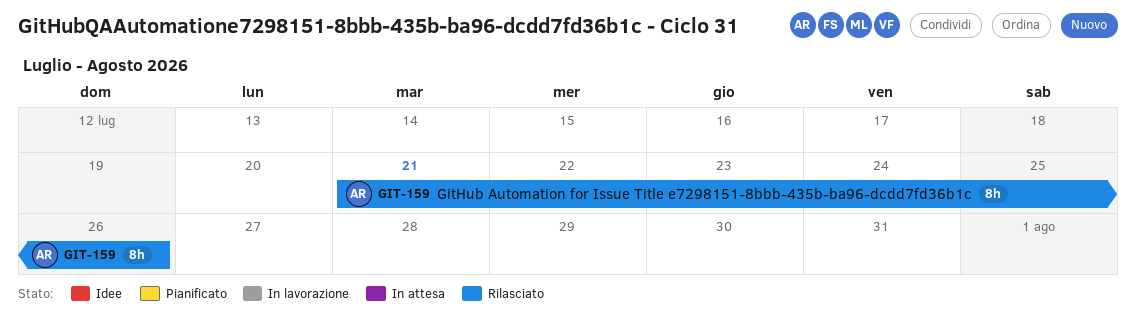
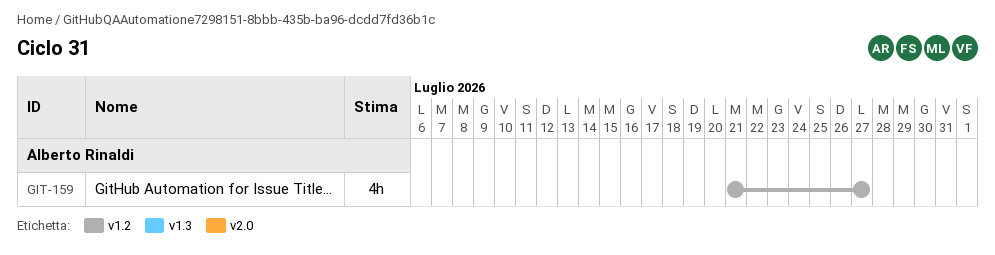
GIT-159, estimate: 8h -> 4h
GIT-159, due: Jul 26 -> Jul 27

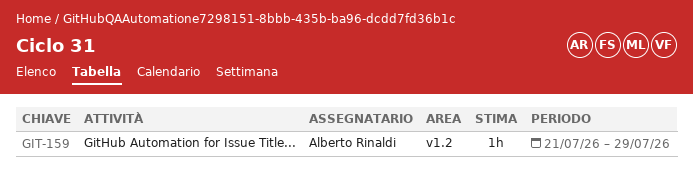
GIT-159, estimate: 4h -> 1h
GIT-159, due: Jul 27 -> Jul 29

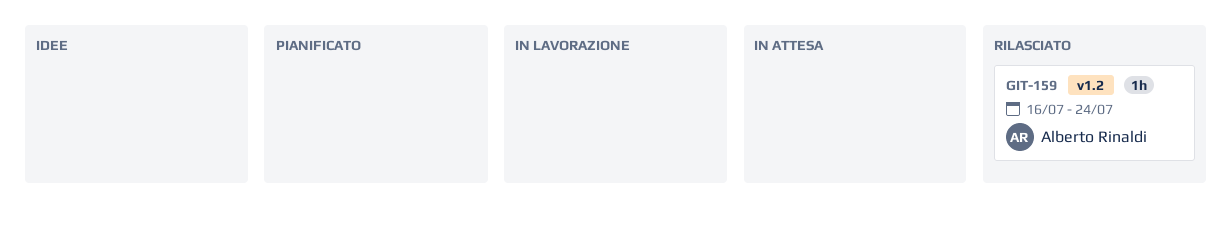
GIT-159, start: Jul 21 -> Jul 16
GIT-159, due: Jul 29 -> Jul 24

